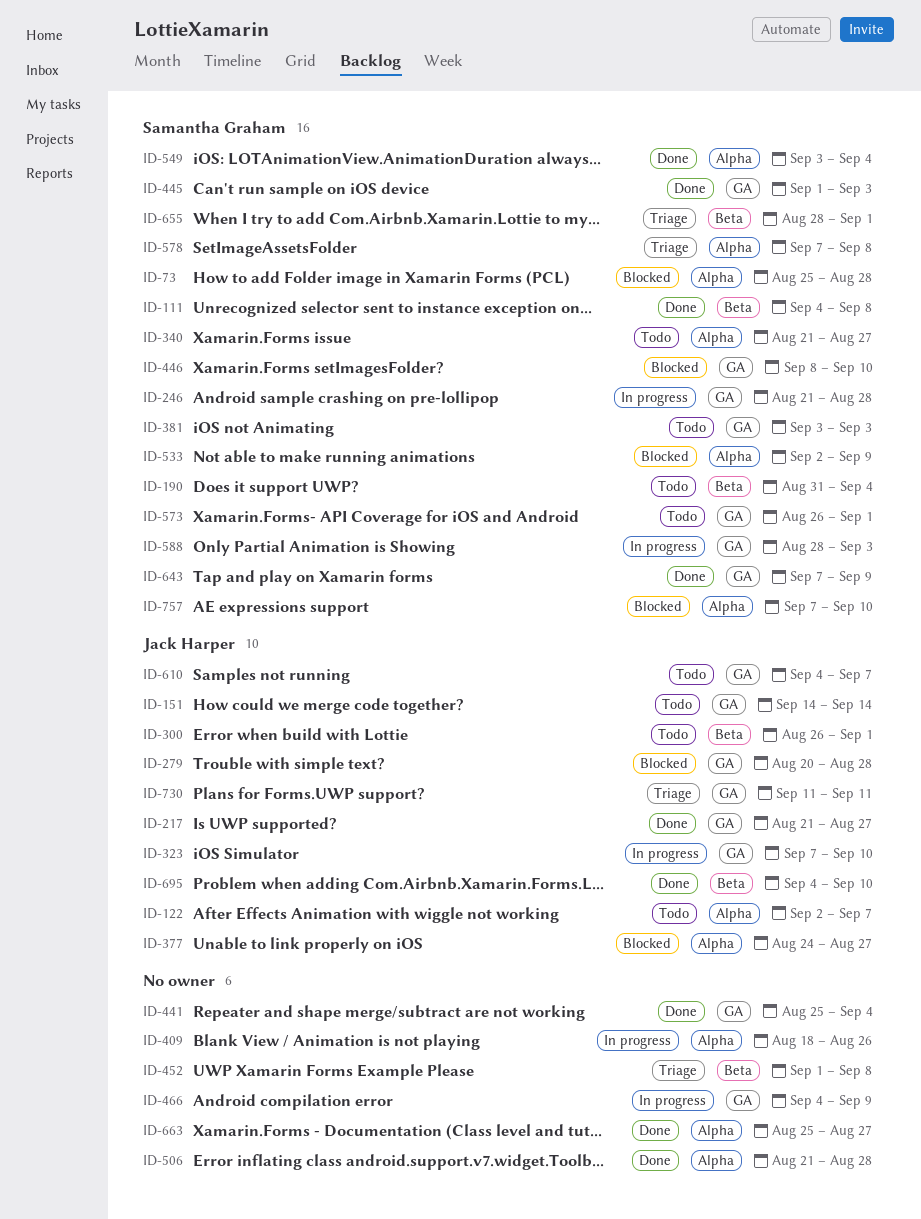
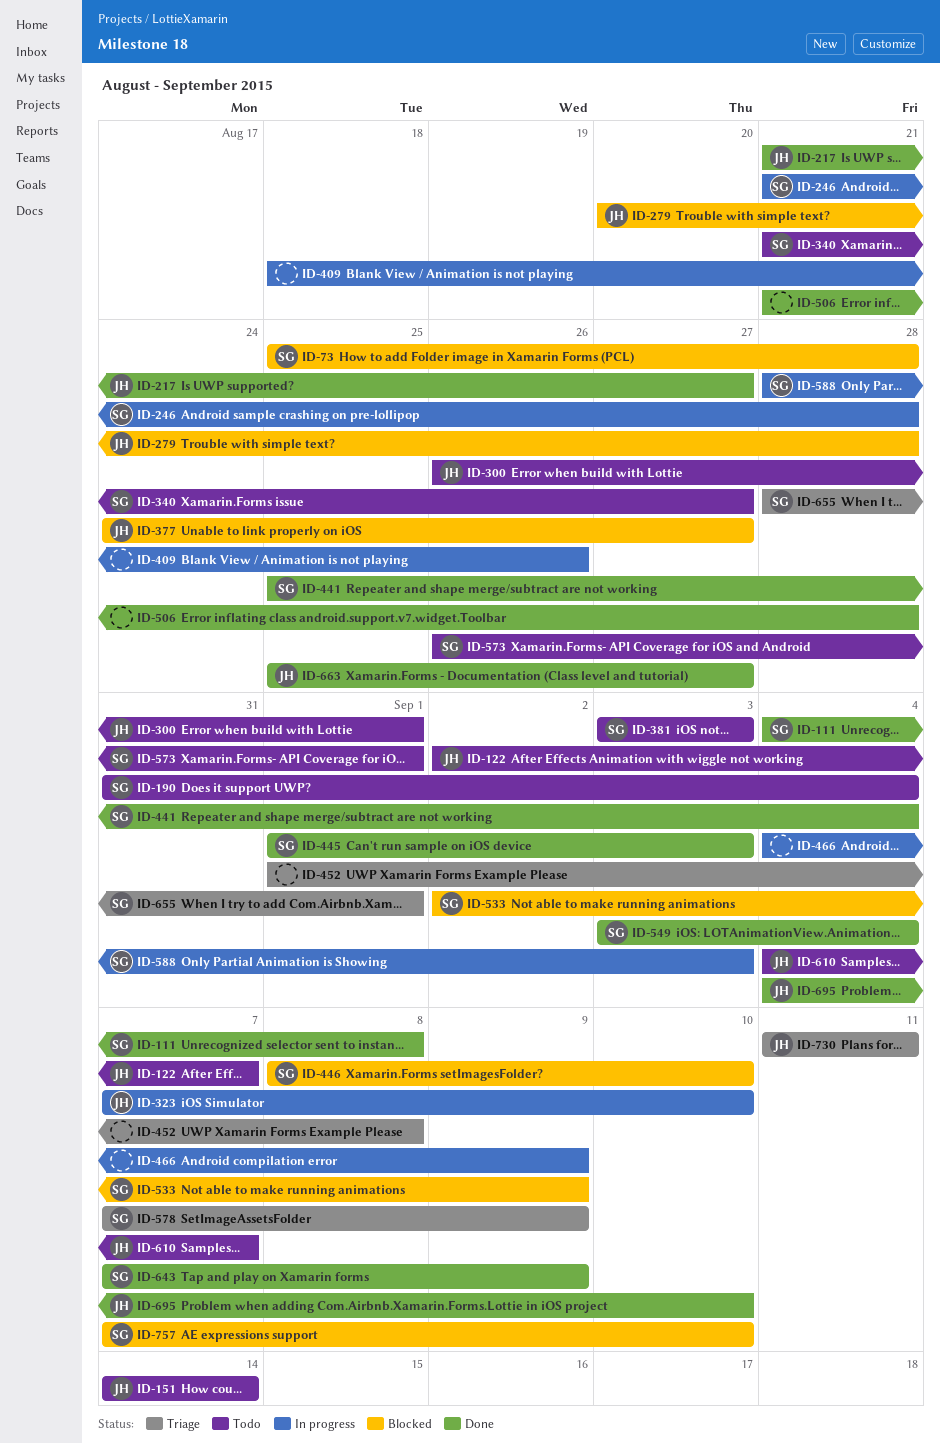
ID-441, owner: none -> Samantha Graham
ID-578, due: Sep 8 -> Sep 9
ID-663, owner: none -> Jack Harper

